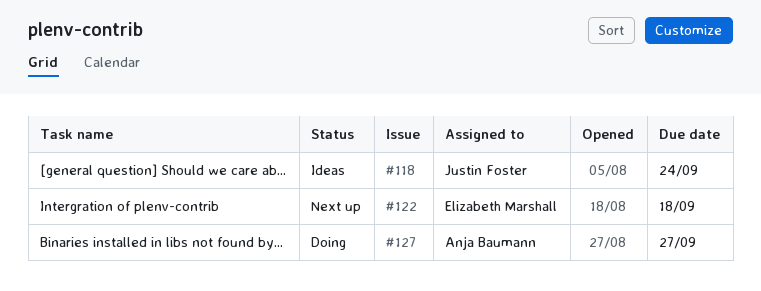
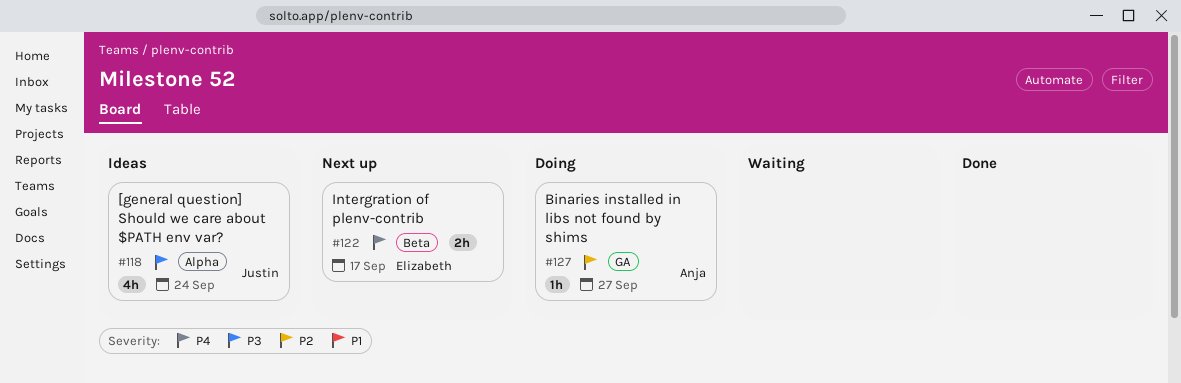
#122, due: Sep 18 -> Sep 17

